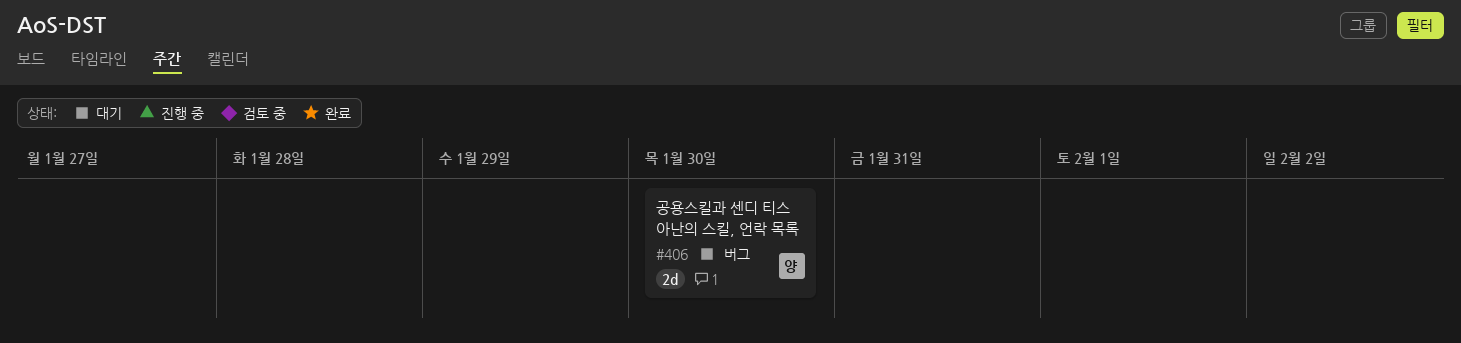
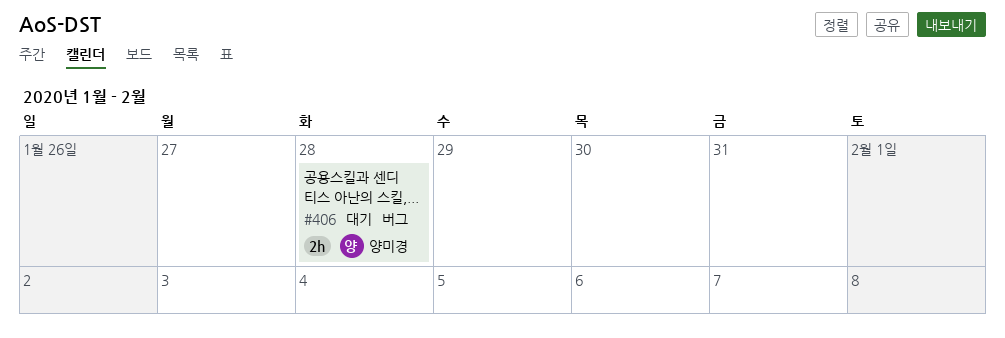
#406, estimate: 2d -> 2h
#406, due: Jan 30 -> Jan 28

